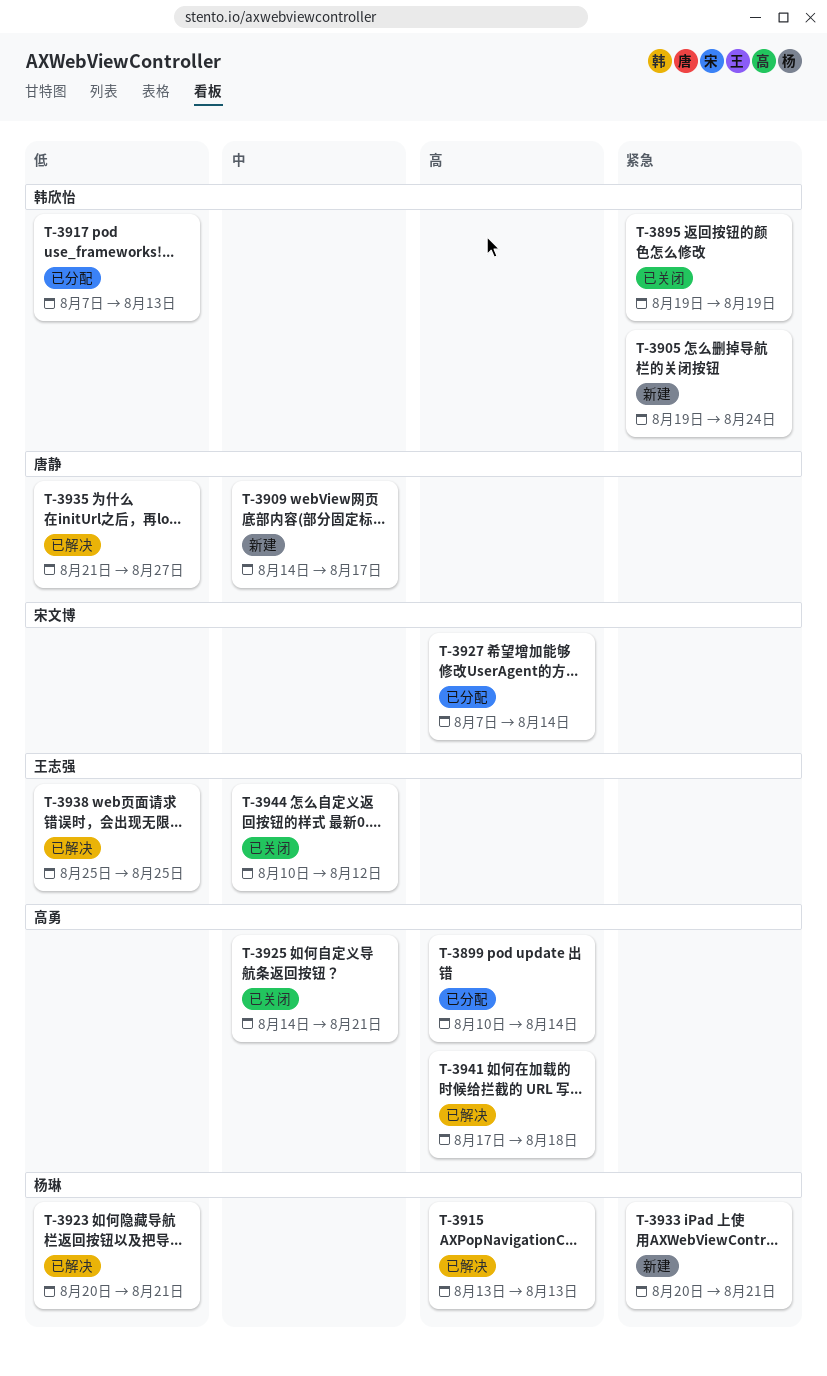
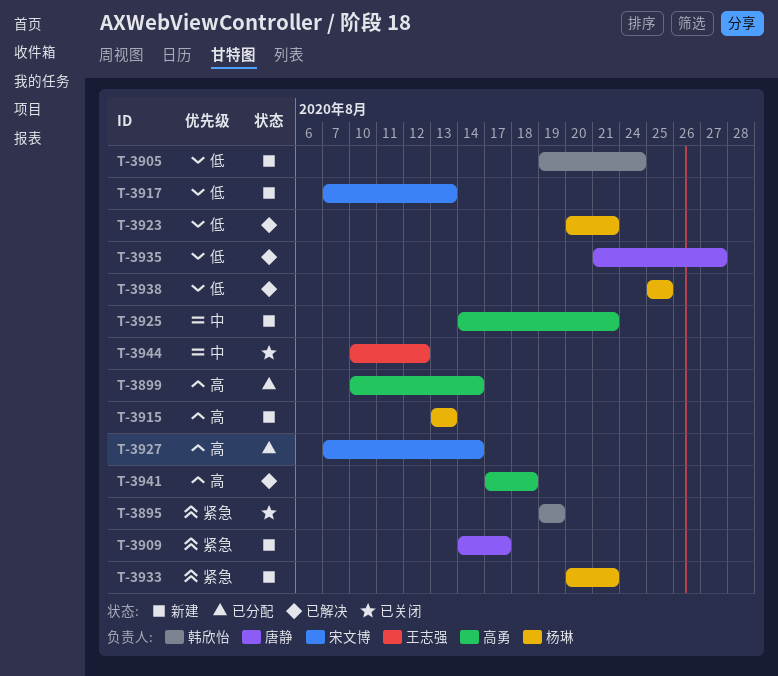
T-3905, priority: 紧急 -> 低
T-3909, priority: 中 -> 紧急
T-3915, status: 已解决 -> 新建
T-3917, status: 已分配 -> 新建
T-3917, owner: 韩欣怡 -> 宋文博
T-3925, status: 已关闭 -> 新建
T-3938, owner: 王志强 -> 杨琳

